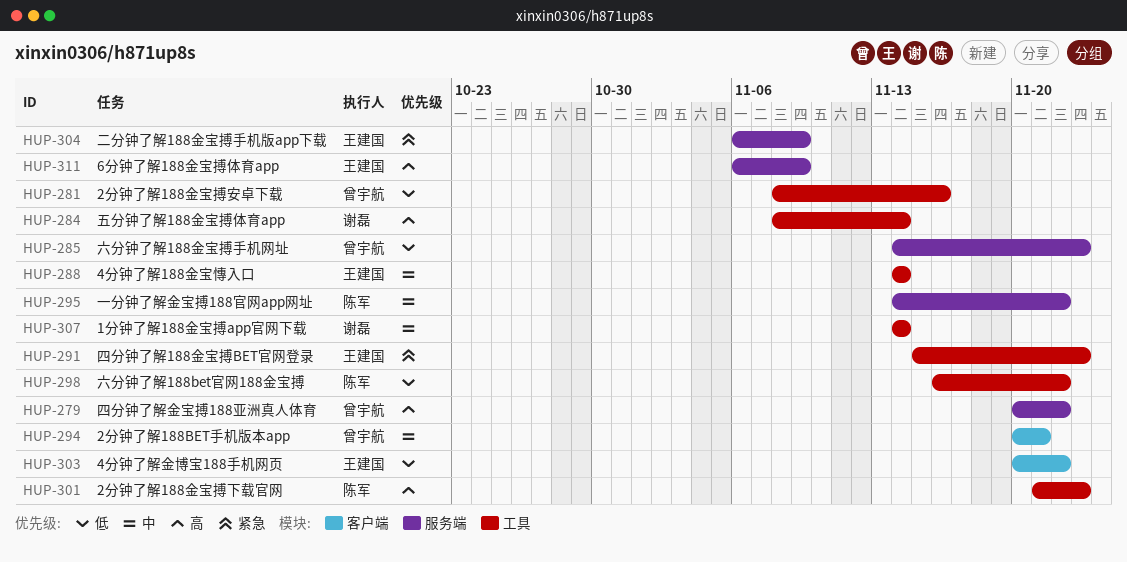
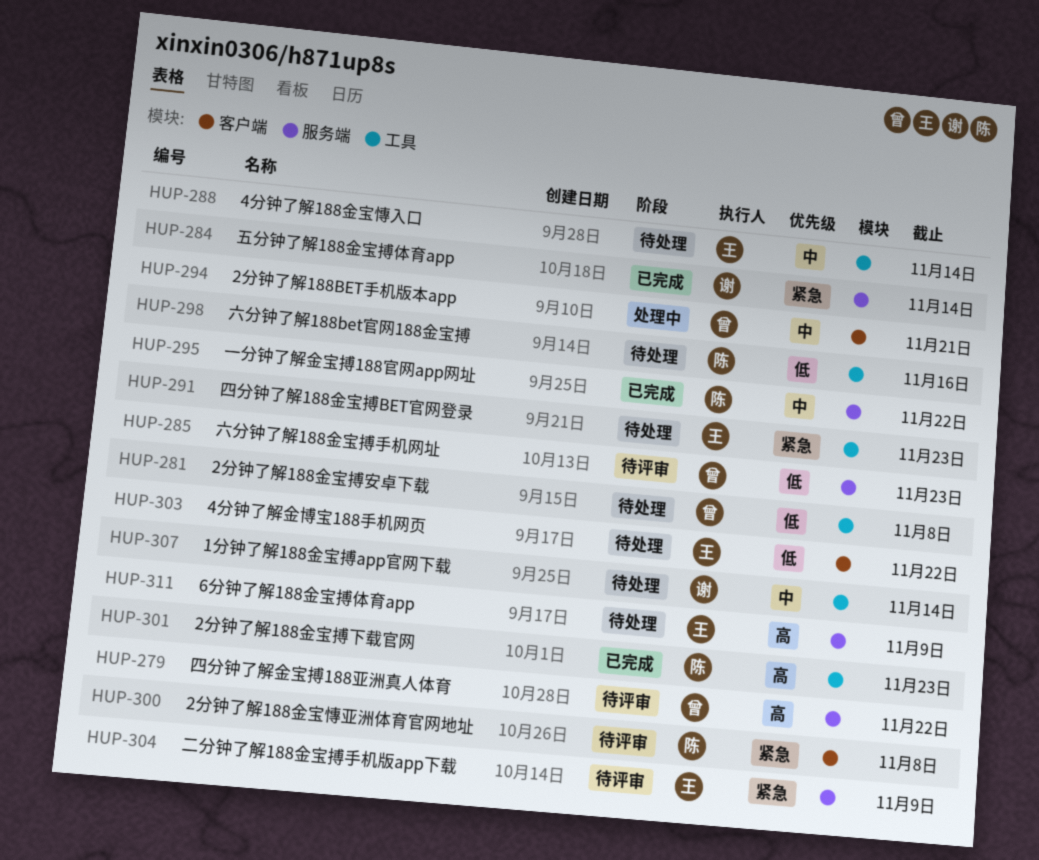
HUP-281, due: Nov 16 -> Nov 8
HUP-284, priority: 高 -> 紧急
HUP-284, label: 工具 -> 服务端
HUP-298, due: Nov 22 -> Nov 16
HUP-300: none -> present

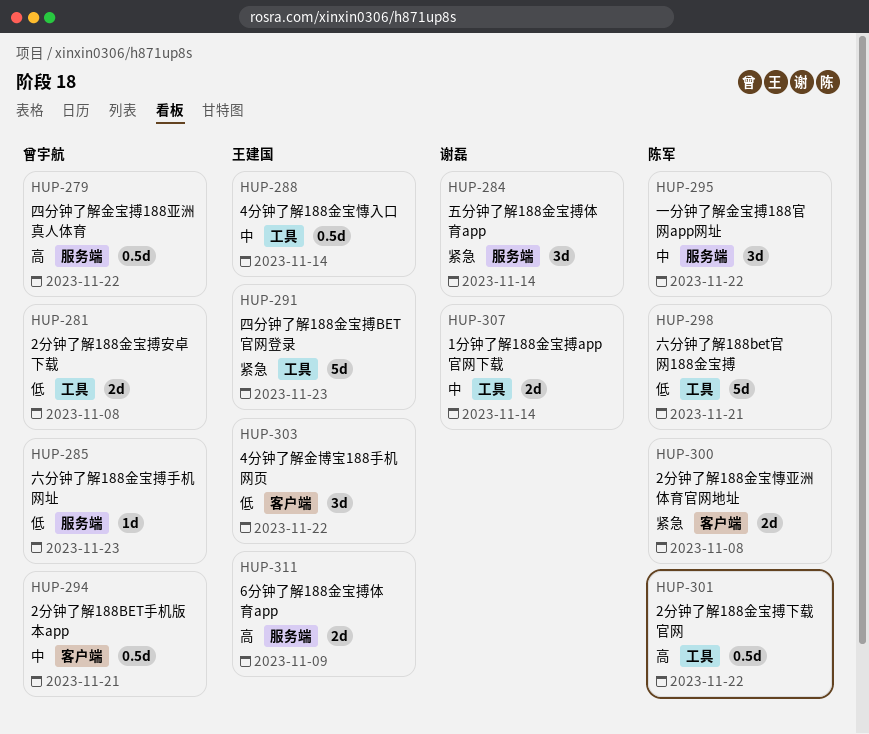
HUP-298, due: Nov 16 -> Nov 21
HUP-301, due: Nov 23 -> Nov 22
HUP-304: present -> none

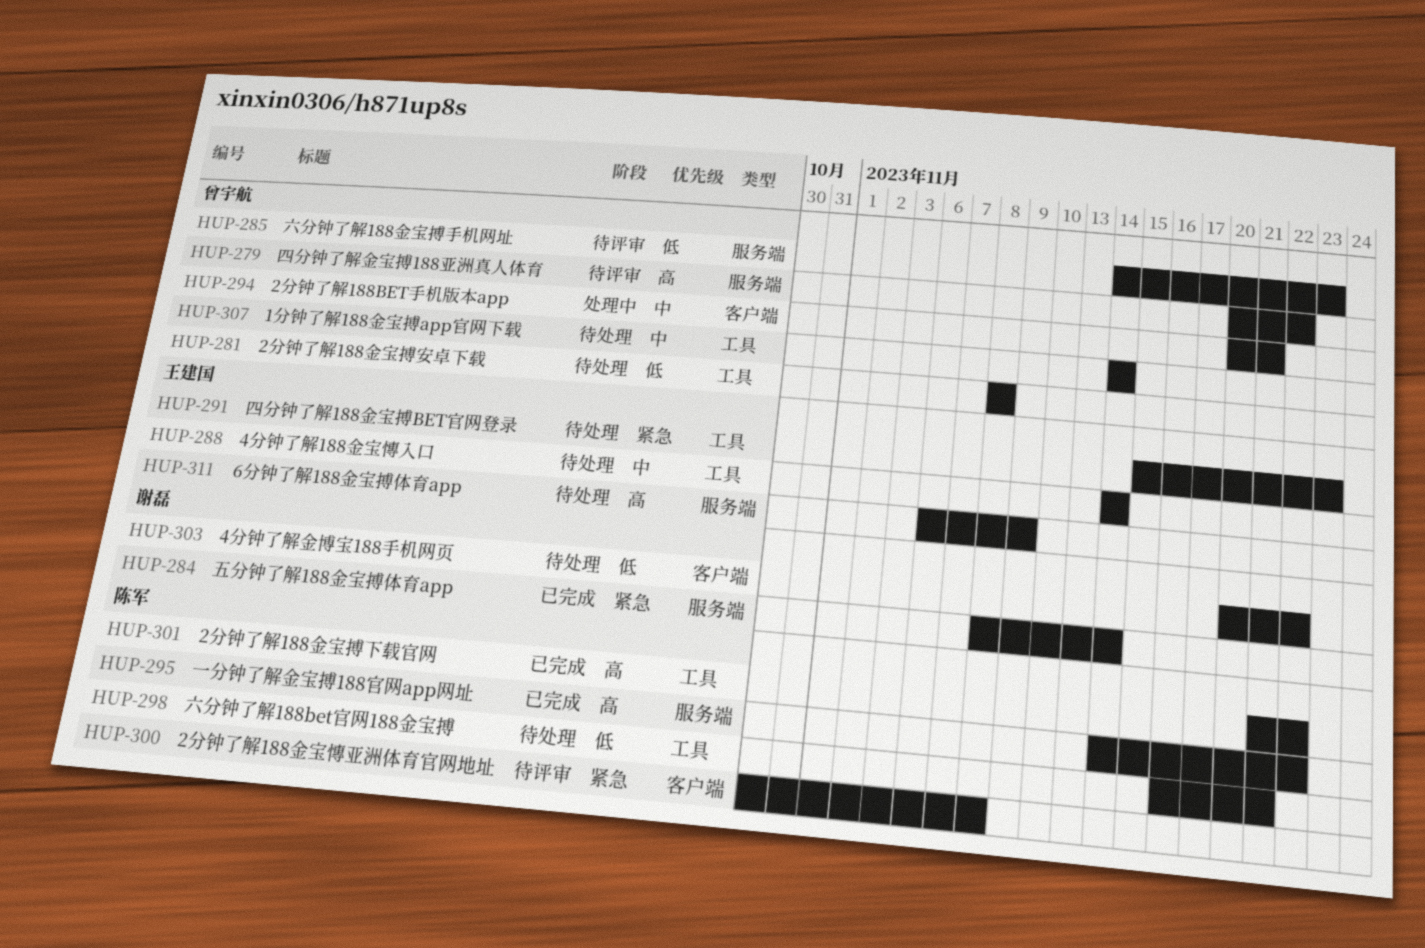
HUP-295, priority: 中 -> 高
HUP-303, owner: 王建国 -> 谢磊
HUP-307, owner: 谢磊 -> 曾宇航

